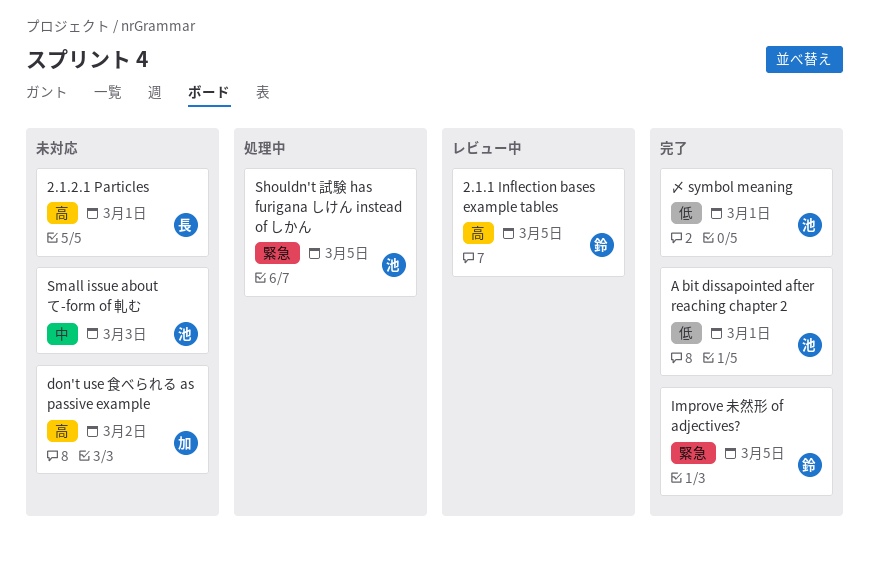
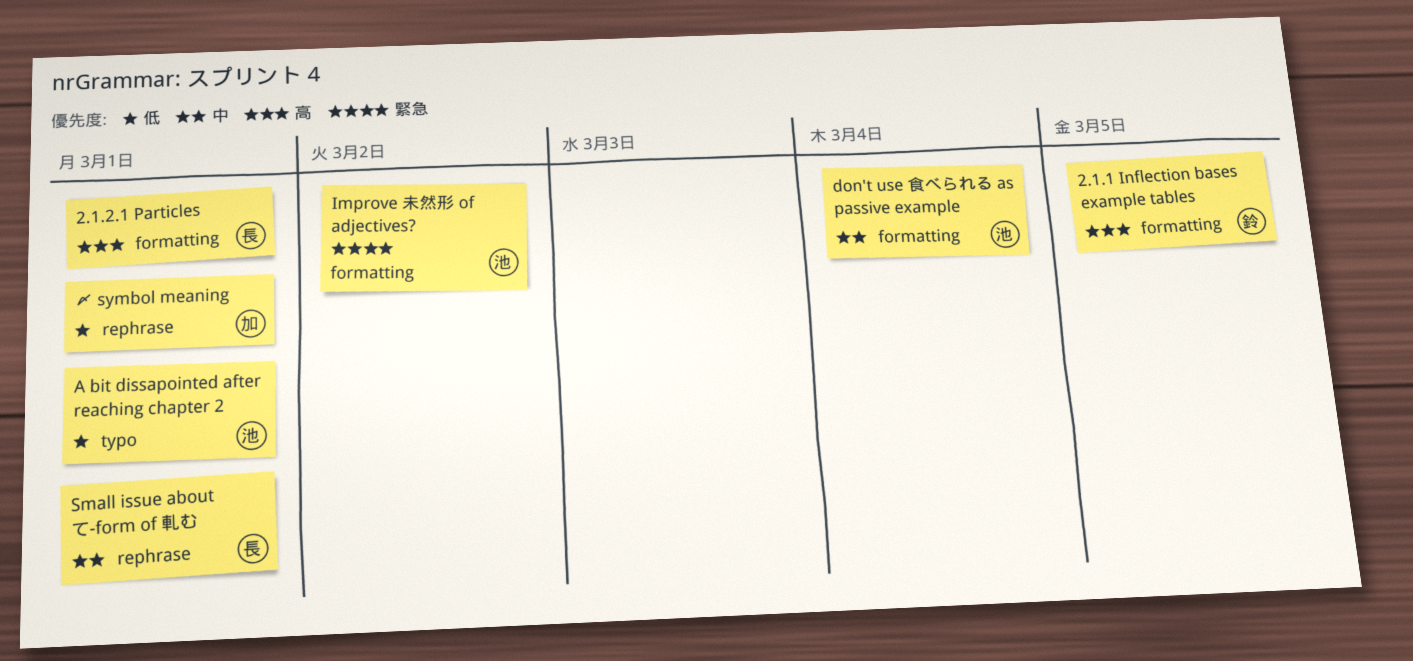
don't use 食べられる as passive example, owner: 加 -> 池
don't use 食べられる as passive example, priority: 高 -> 中
don't use 食べられる as passive example, due: Mar 2 -> Mar 4
Improve 未然形 of adjectives?, owner: 鈴 -> 池
Improve 未然形 of adjectives?, due: Mar 5 -> Mar 2
Shouldn't 試験 has furigana しけん instead of しかん: present -> none
Small issue about て-form of 軋む, owner: 池 -> 長
Small issue about て-form of 軋む, due: Mar 3 -> Mar 1
〆 symbol meaning, owner: 池 -> 加

